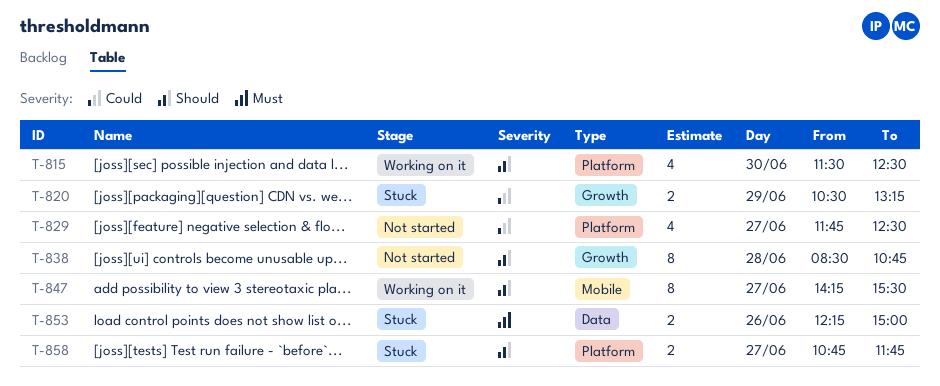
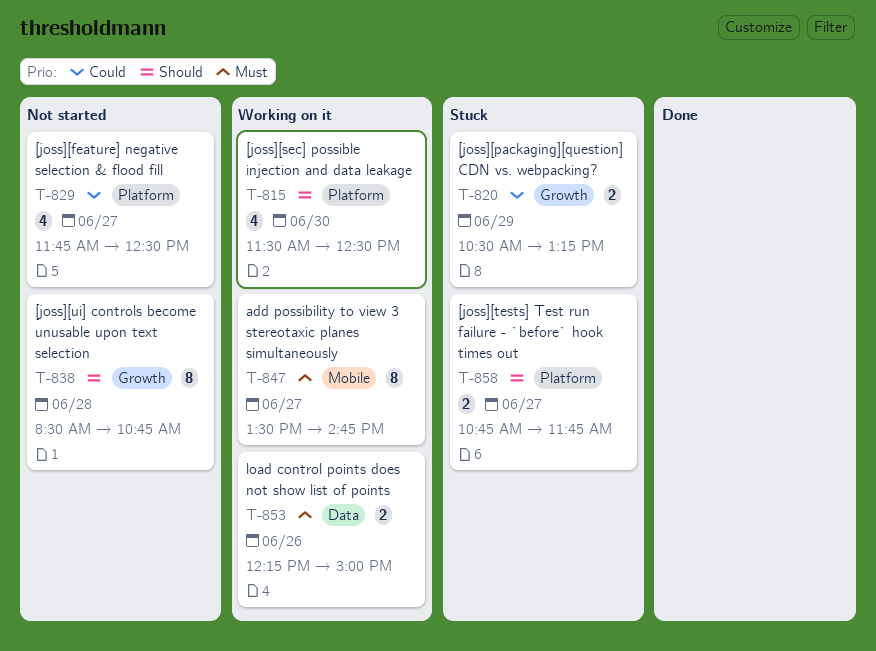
T-847, priority: Should -> Must
T-847, begins: 14:15 -> 13:30
T-847, ends: 15:30 -> 14:45
T-853, status: Stuck -> Working on it

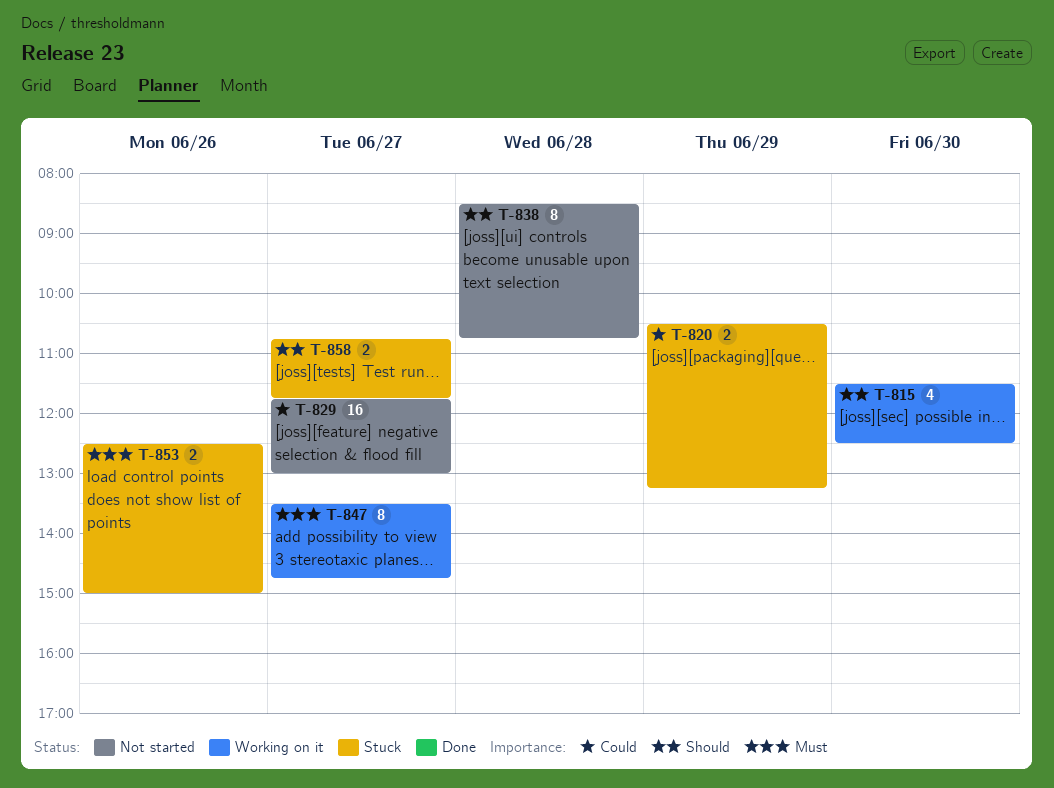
T-829, estimate: 4 -> 16
T-829, ends: 12:30 -> 13:00
T-853, status: Working on it -> Stuck
T-853, begins: 12:15 -> 12:30

